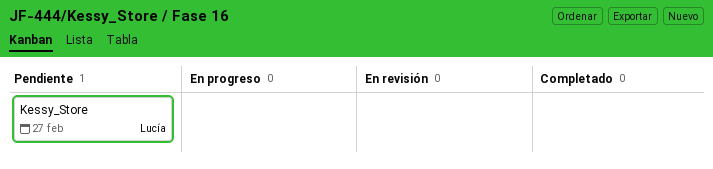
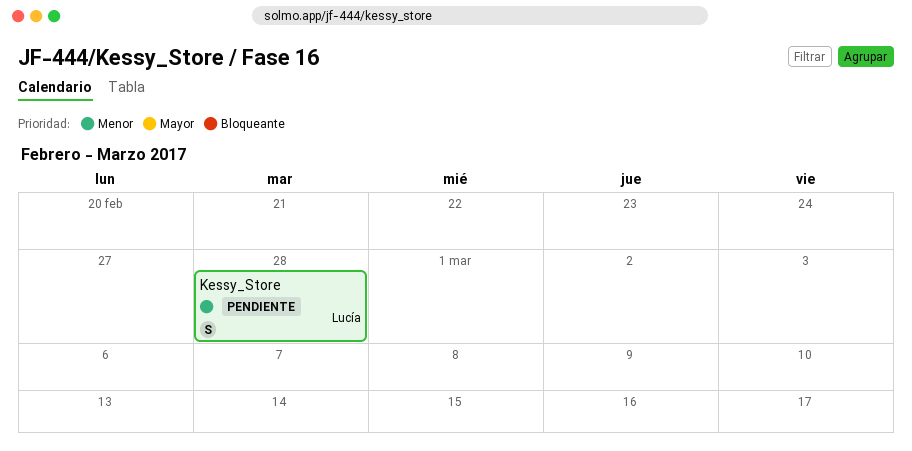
Kessy_Store, due: Feb 27 -> Feb 28

